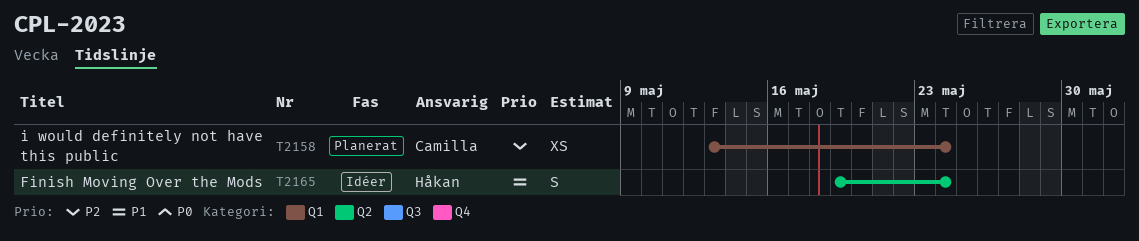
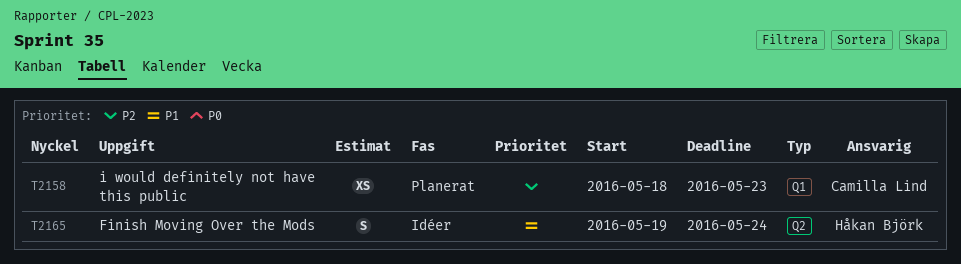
T2158, start: May 13 -> May 18
T2158, due: May 24 -> May 23

